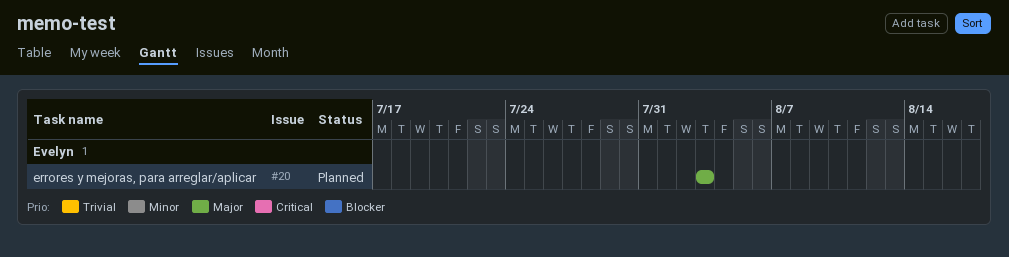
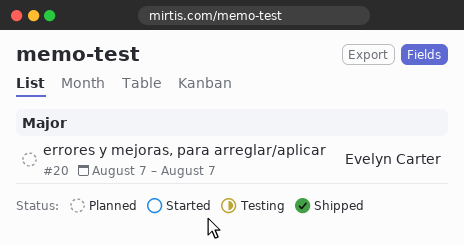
#20, start: Aug 3 -> Aug 7
#20, due: Aug 3 -> Aug 7

